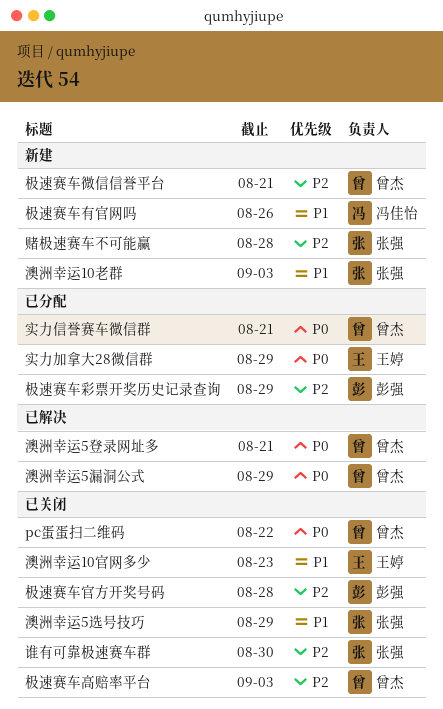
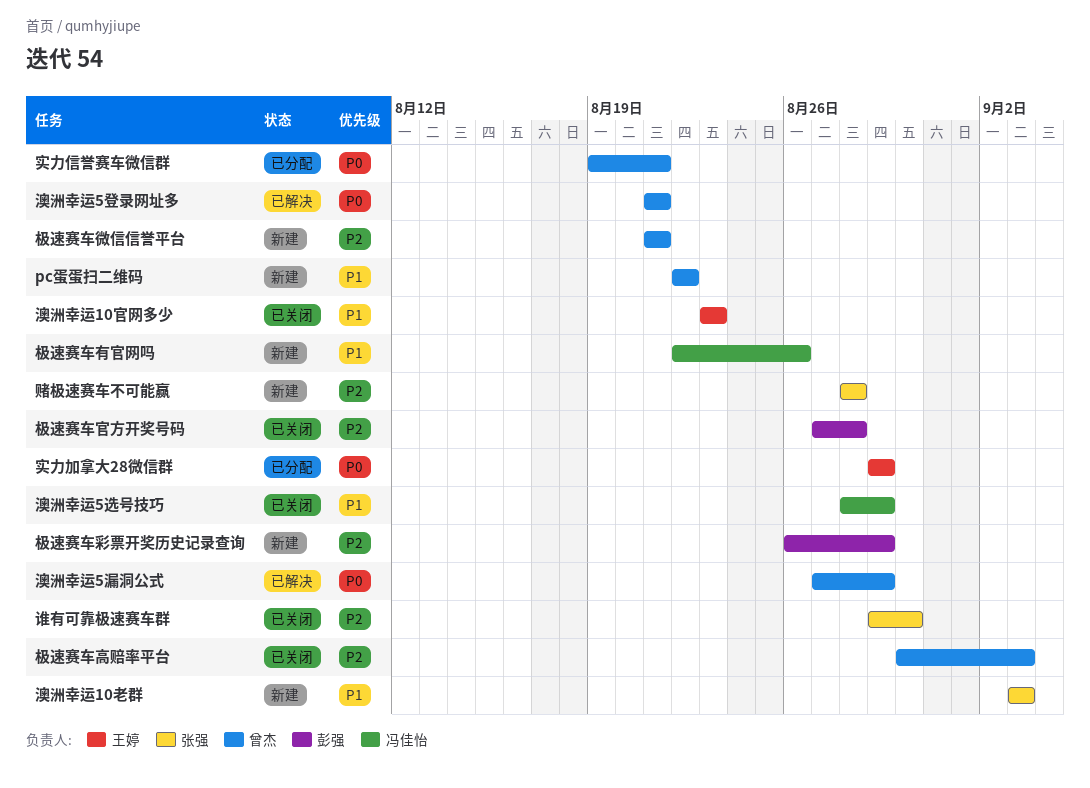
pc蛋蛋扫二维码, status: 已关闭 -> 新建
pc蛋蛋扫二维码, priority: P0 -> P1
极速赛车彩票开奖历史记录查询, status: 已分配 -> 新建
澳洲幸运5选号技巧, owner: 张强 -> 冯佳怡

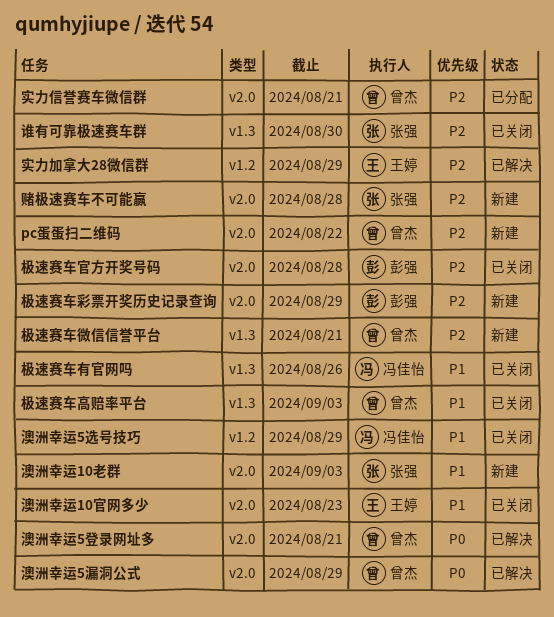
pc蛋蛋扫二维码, priority: P1 -> P2
实力信誉赛车微信群, priority: P0 -> P2
实力加拿大28微信群, status: 已分配 -> 已解决
实力加拿大28微信群, priority: P0 -> P2
极速赛车有官网吗, status: 新建 -> 已关闭
极速赛车高赔率平台, priority: P2 -> P1

